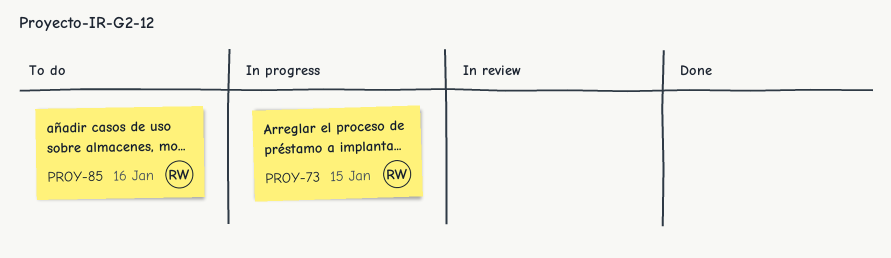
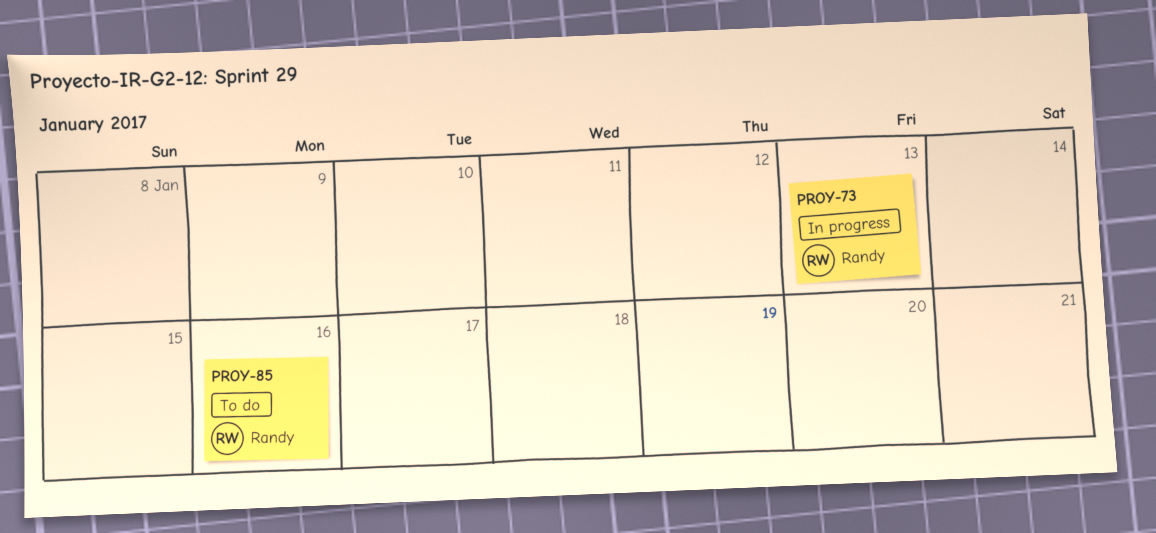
PROY-73, due: Jan 15 -> Jan 13

